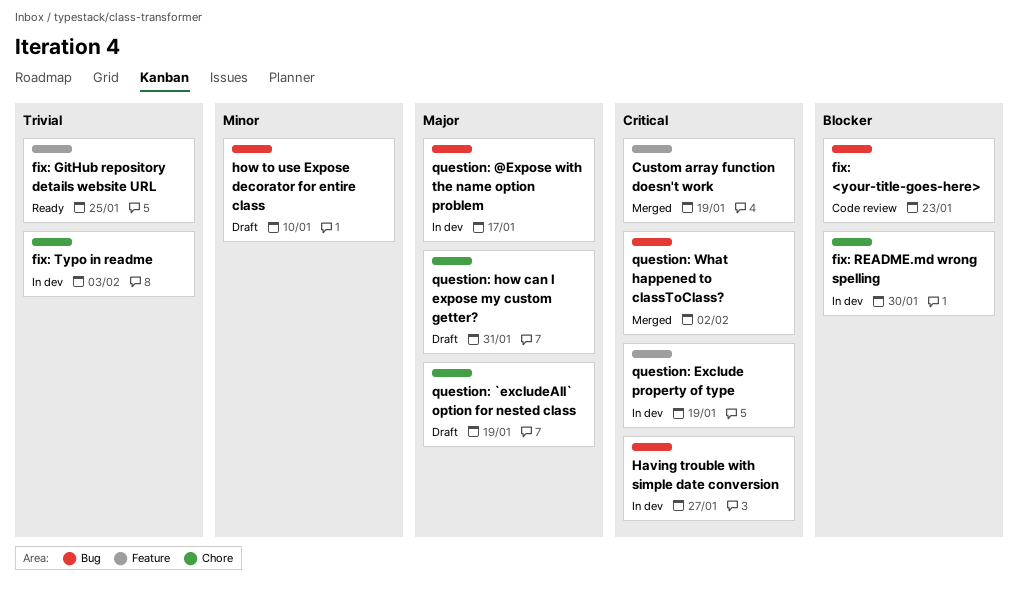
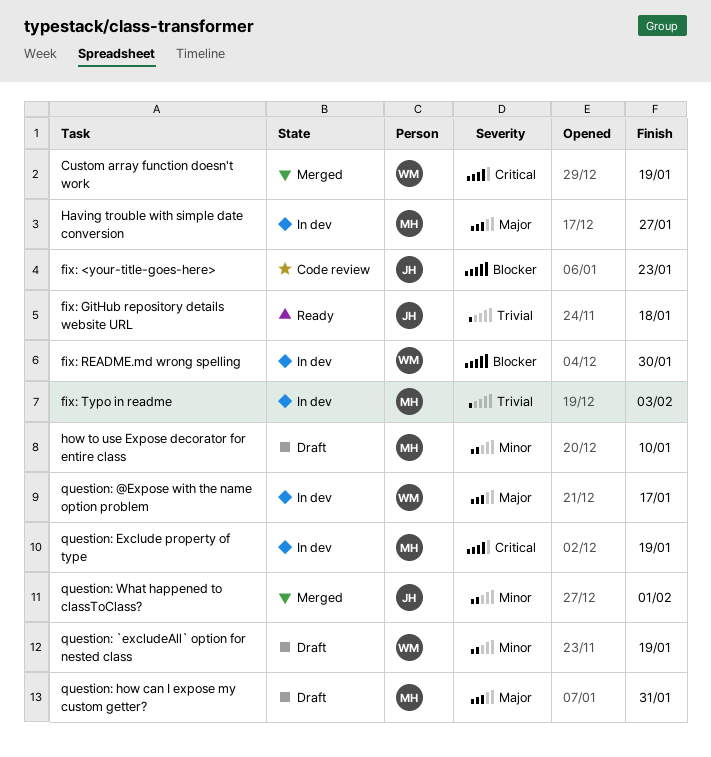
fix: GitHub repository details website URL, due: Jan 25 -> Jan 18
Having trouble with simple date conversion, priority: Critical -> Major
question: `excludeAll` option for nested class, priority: Major -> Minor
question: What happened to classToClass?, priority: Critical -> Minor
question: What happened to classToClass?, due: Feb 2 -> Feb 1

